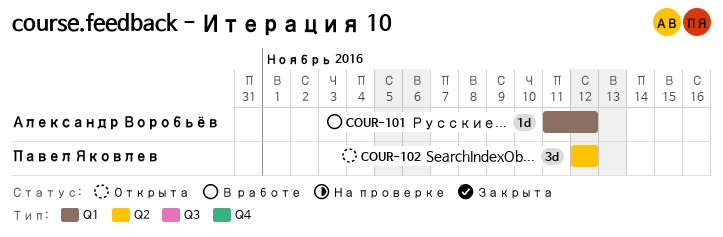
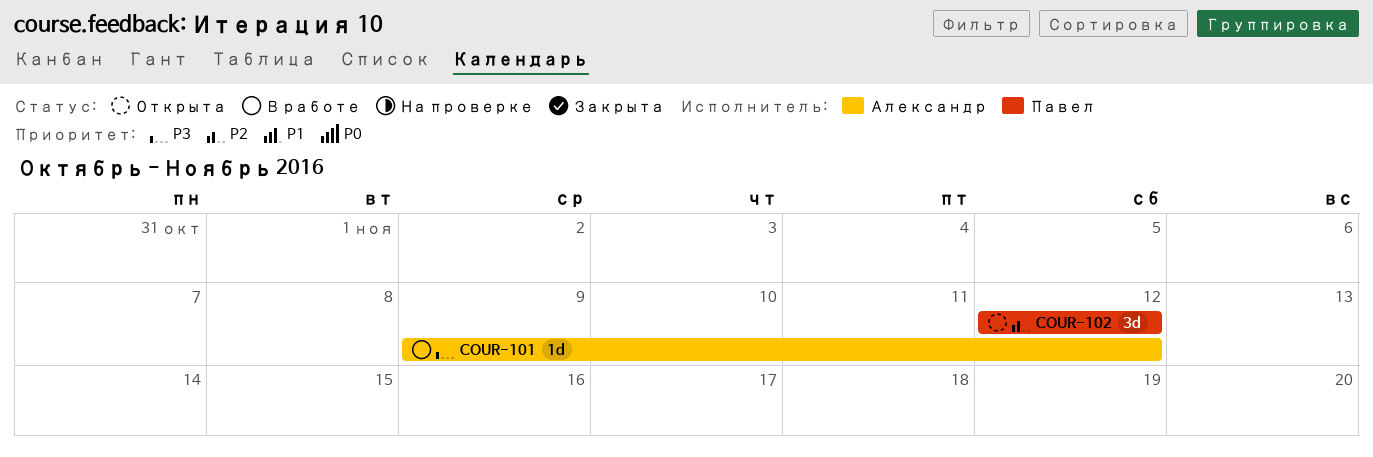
COUR-101, start: Nov 11 -> Nov 9

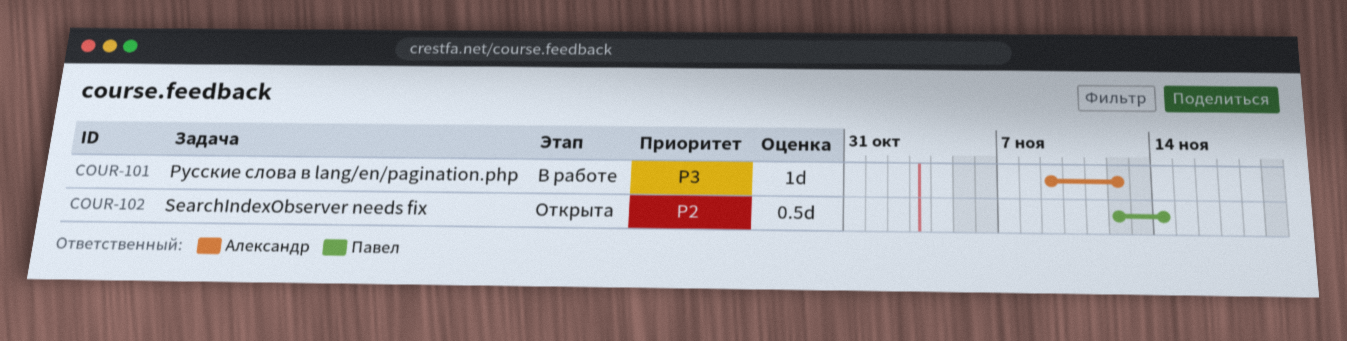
COUR-102, estimate: 3d -> 0.5d
COUR-102, due: Nov 12 -> Nov 14

